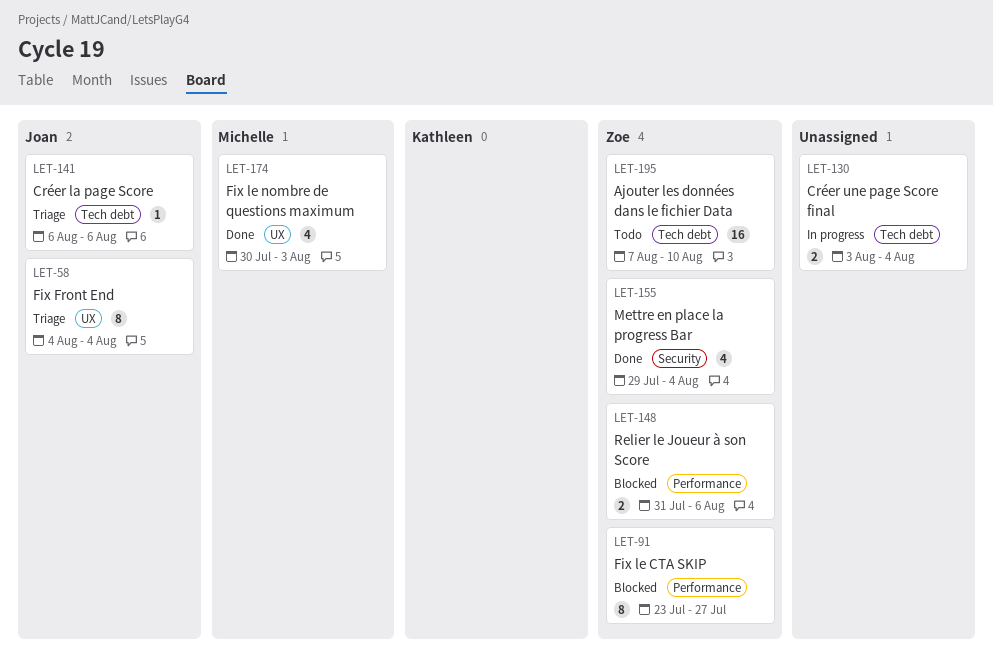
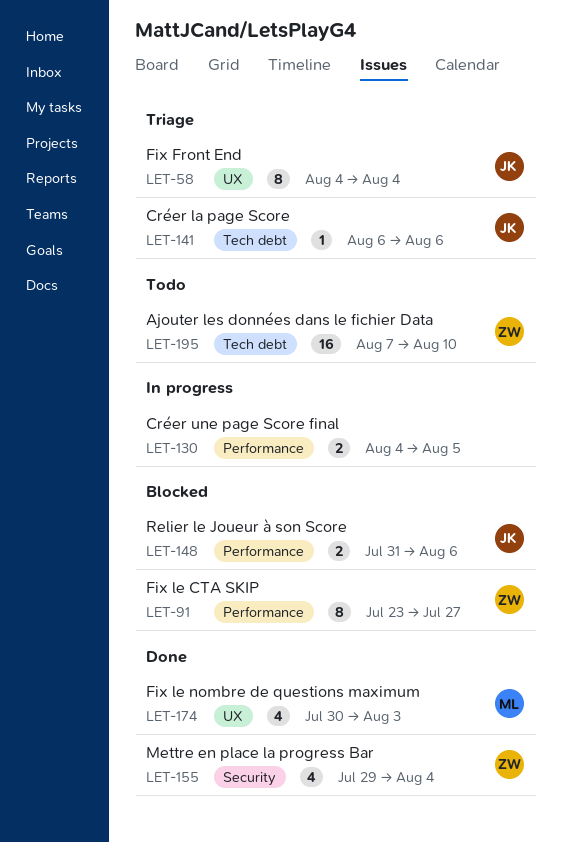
LET-130, label: Tech debt -> Performance
LET-130, start: Aug 3 -> Aug 4
LET-130, due: Aug 4 -> Aug 5
LET-148, owner: Zoe -> Joan

